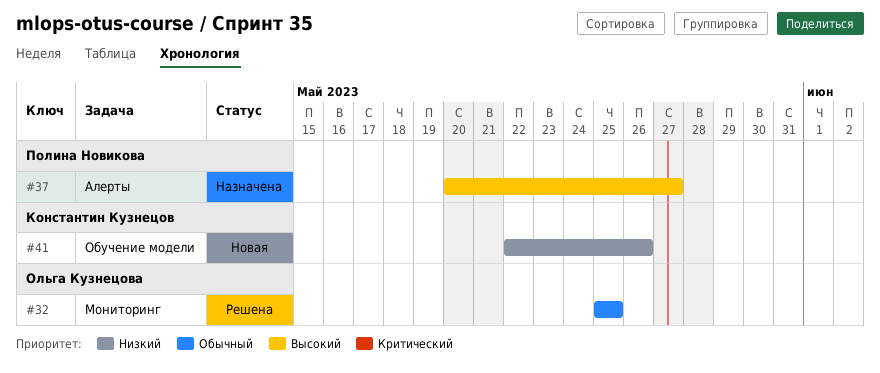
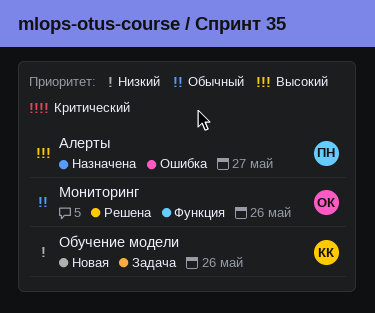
Мониторинг, due: May 25 -> May 26

